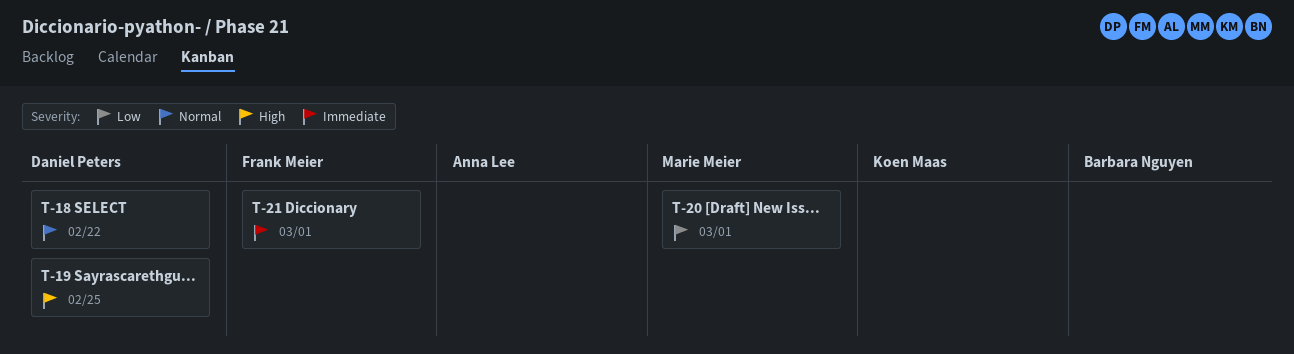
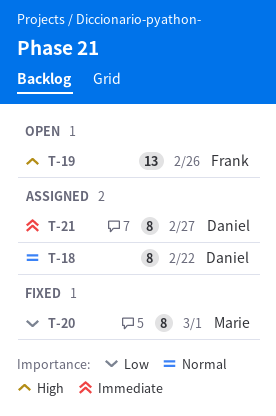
T-19, owner: Daniel Peters -> Frank Meier
T-19, due: Feb 25 -> Feb 26
T-21, owner: Frank Meier -> Daniel Peters
T-21, due: Mar 1 -> Feb 27

